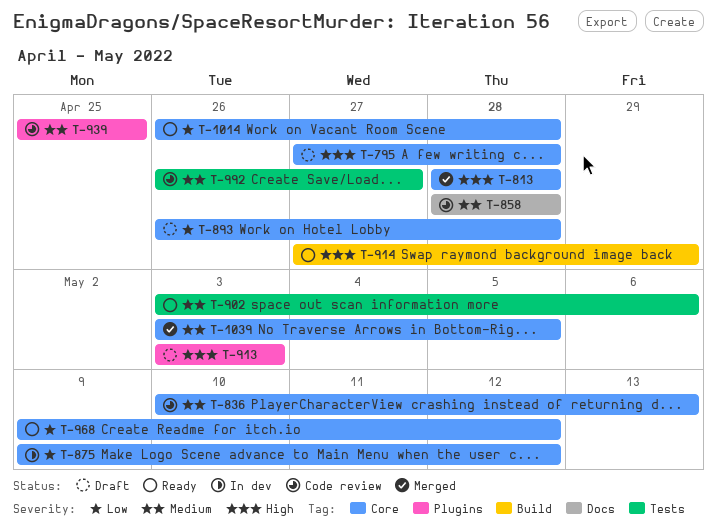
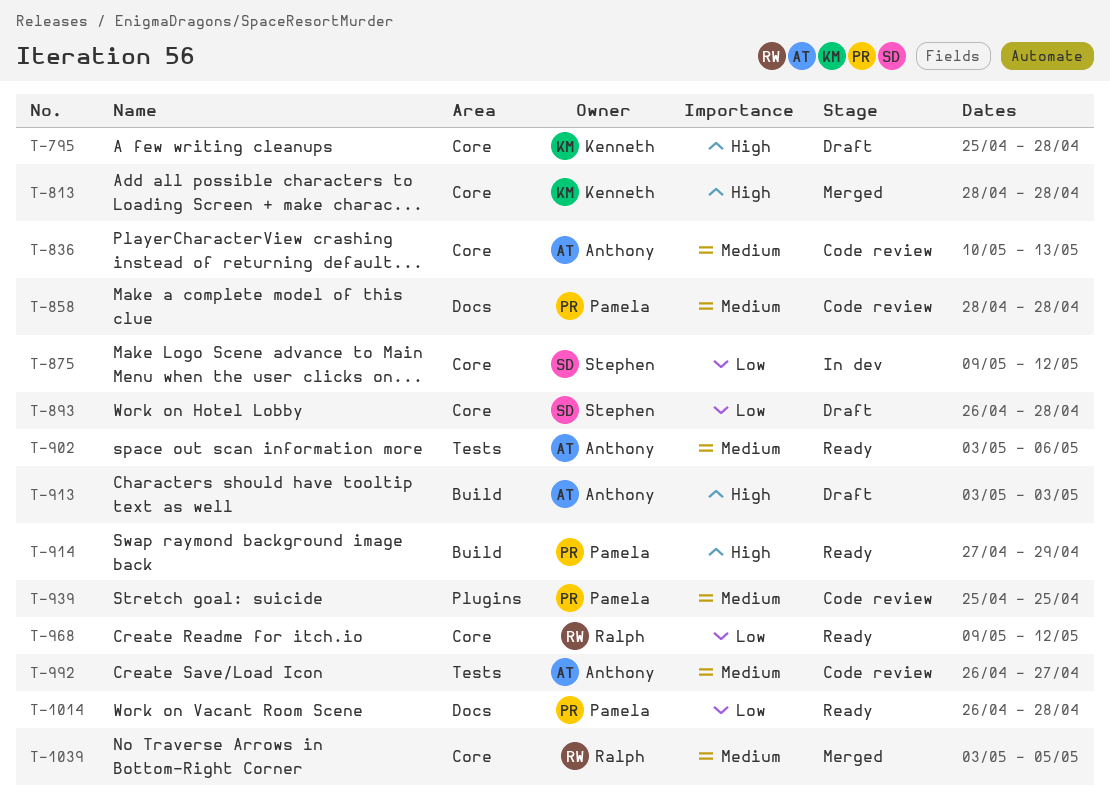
T-795, start: Apr 27 -> Apr 25
T-913, label: Plugins -> Build
T-1014, label: Core -> Docs

